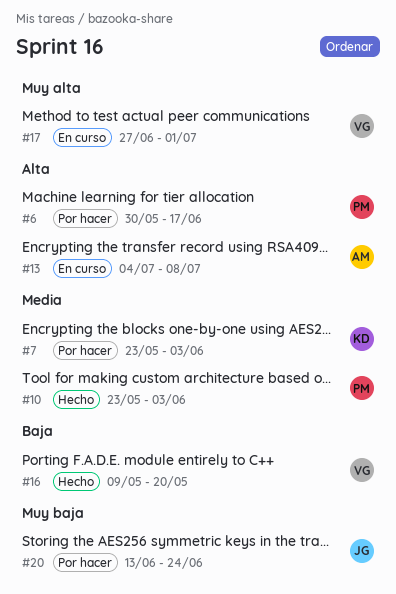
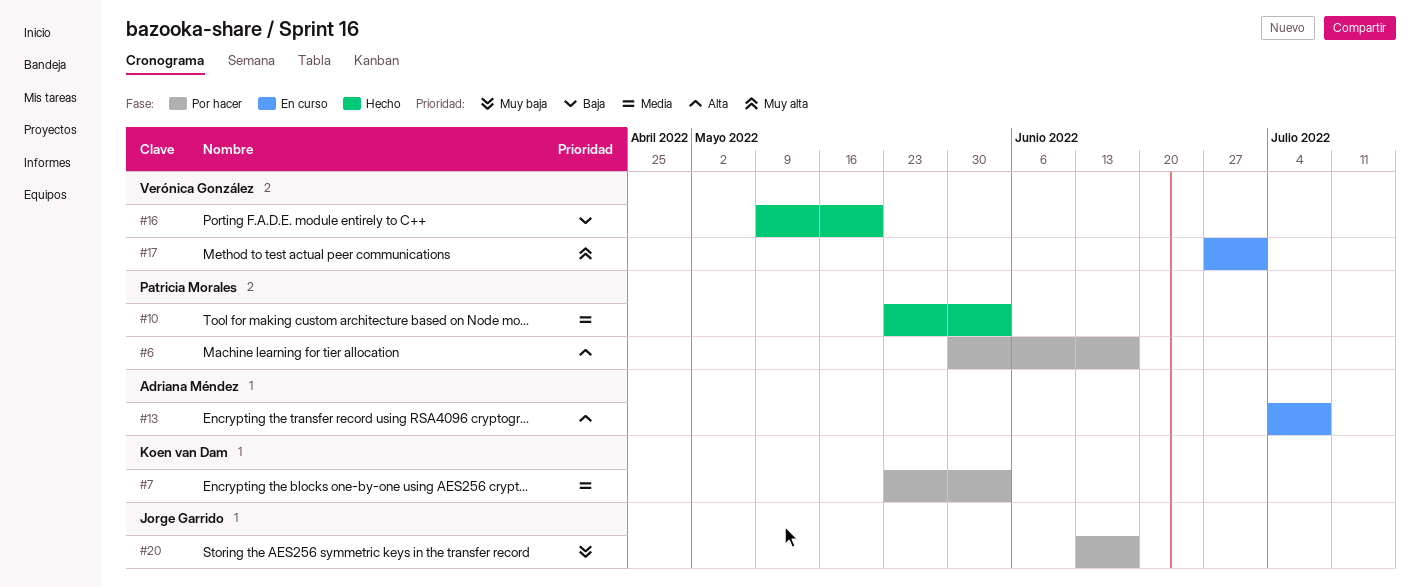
#20, due: Jun 24 -> Jun 17

